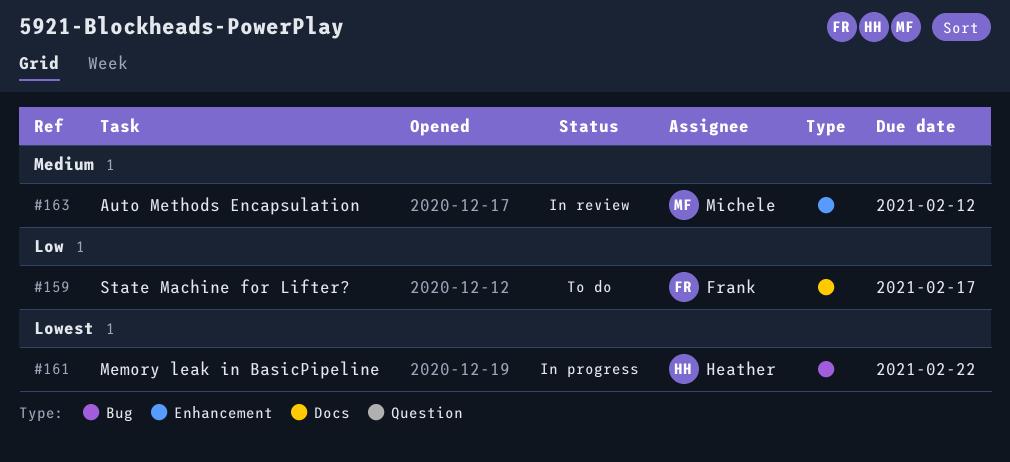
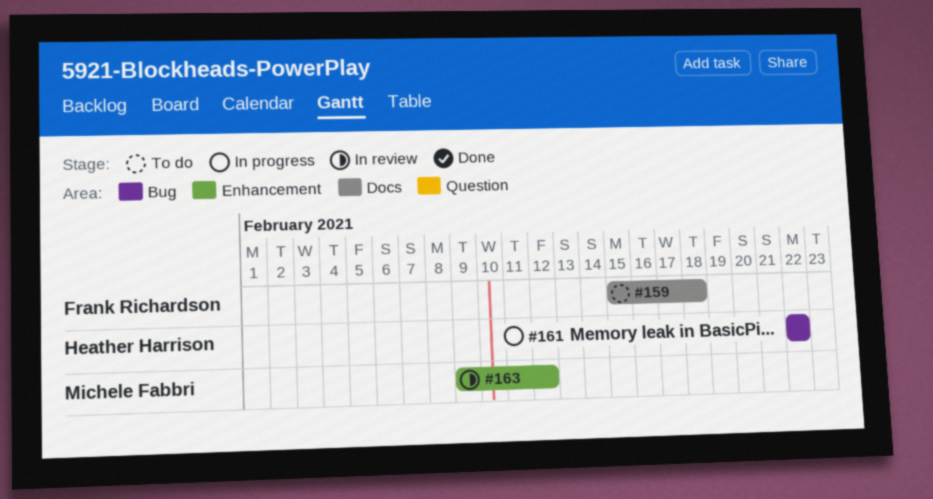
#159, due: Feb 17 -> Feb 18

